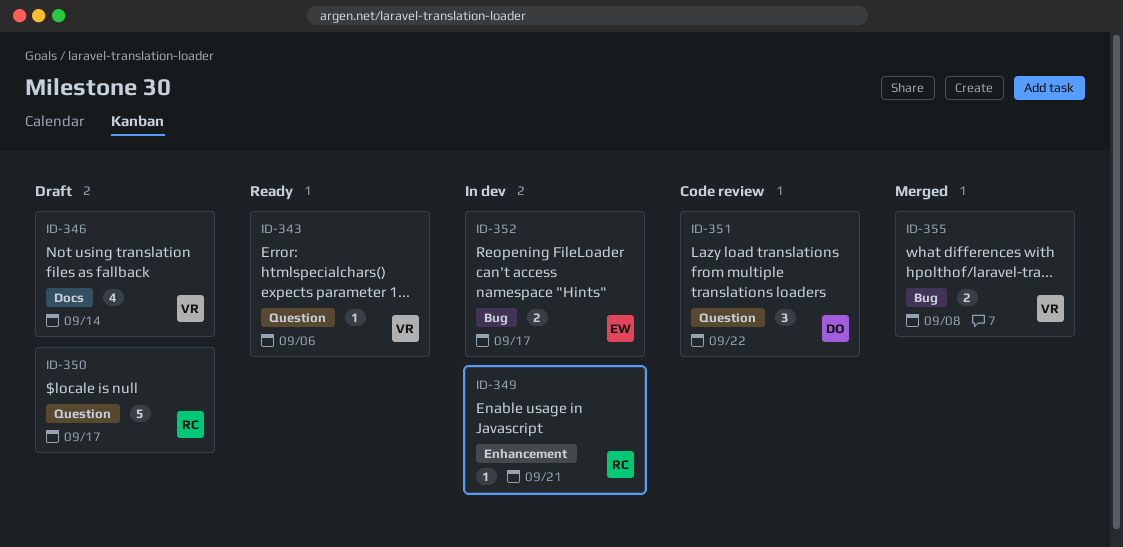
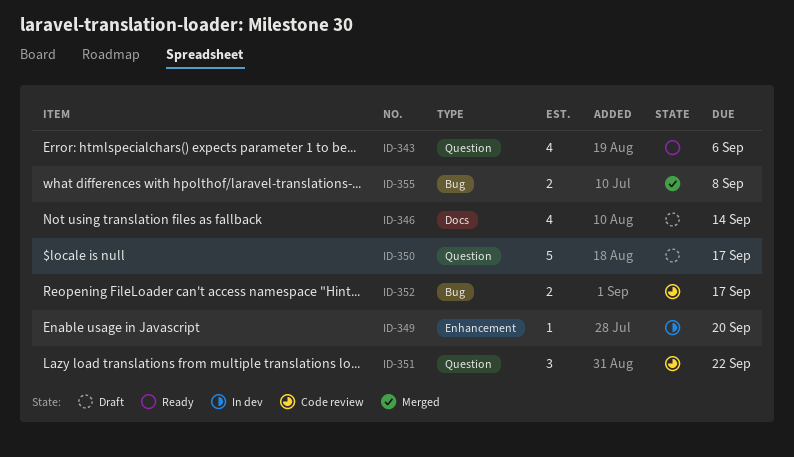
ID-343, estimate: 1 -> 4
ID-349, due: Sep 21 -> Sep 20
ID-352, status: In dev -> Code review

